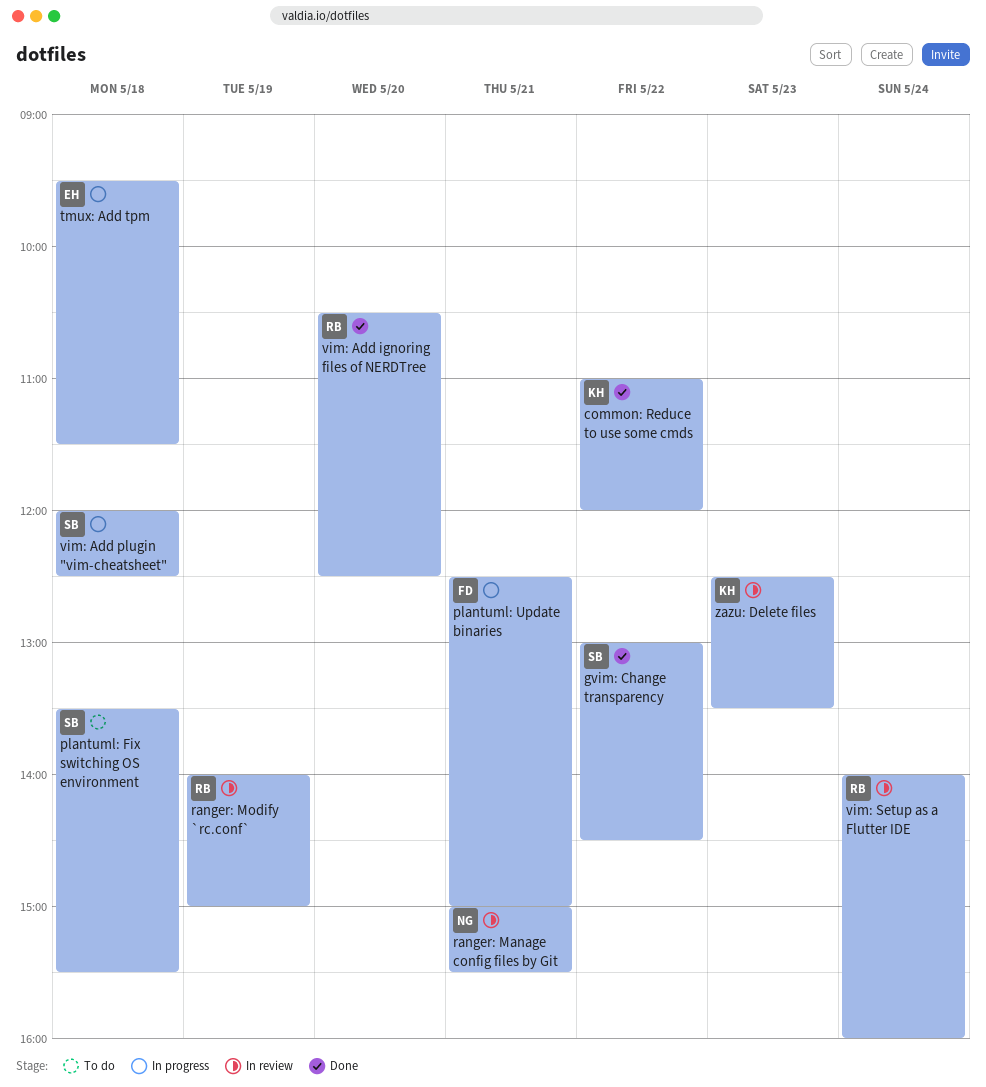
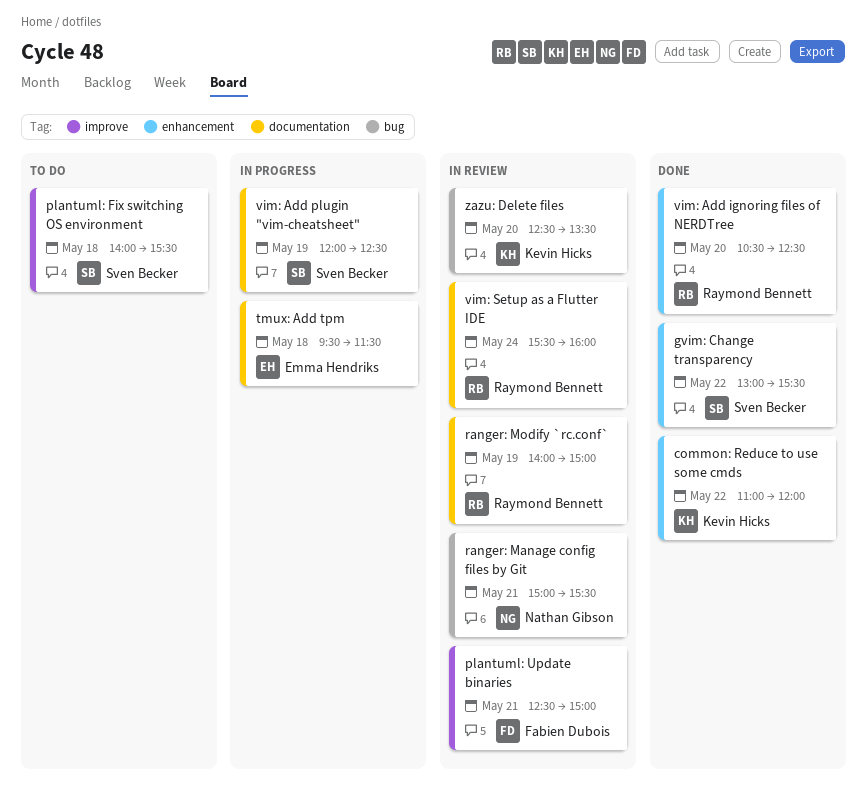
gvim: Change transparency, ends: 14:30 -> 15:30
plantuml: Fix switching OS environment, begins: 13:30 -> 14:00
plantuml: Update binaries, status: In progress -> In review
vim: Add plugin "vim-cheatsheet", day: May 18 -> May 19
vim: Setup as a Flutter IDE, begins: 14:00 -> 15:30
zazu: Delete files, day: May 23 -> May 20

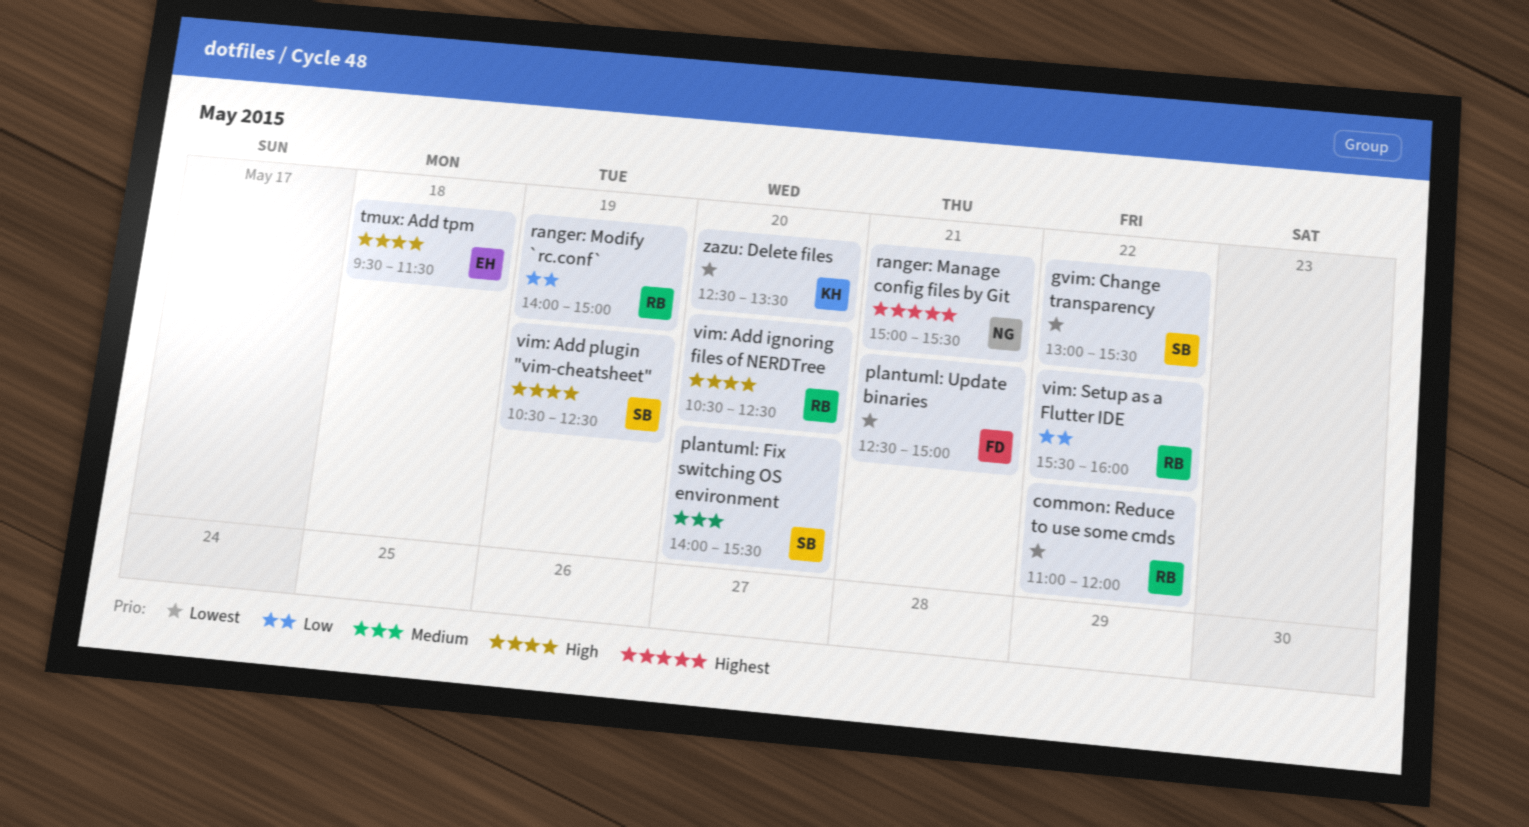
common: Reduce to use some cmds, owner: Kevin Hicks -> Raymond Bennett
plantuml: Fix switching OS environment, day: May 18 -> May 20
vim: Add plugin "vim-cheatsheet", begins: 12:00 -> 10:30
vim: Setup as a Flutter IDE, day: May 24 -> May 22

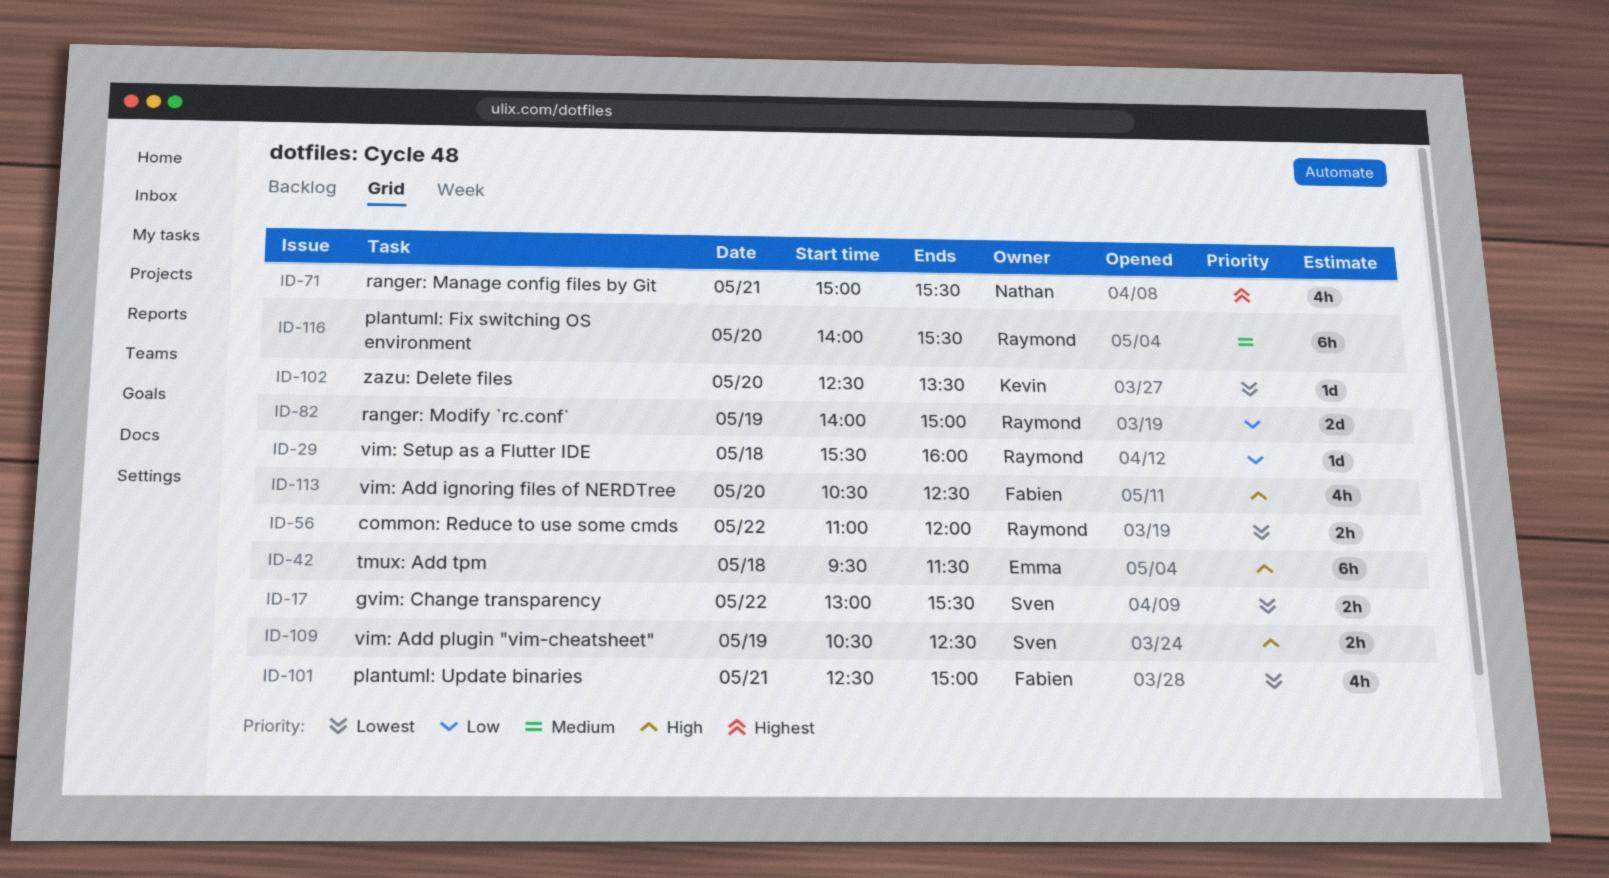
plantuml: Fix switching OS environment, owner: Sven -> Raymond
vim: Add ignoring files of NERDTree, owner: Raymond -> Fabien
vim: Setup as a Flutter IDE, day: May 22 -> May 18

